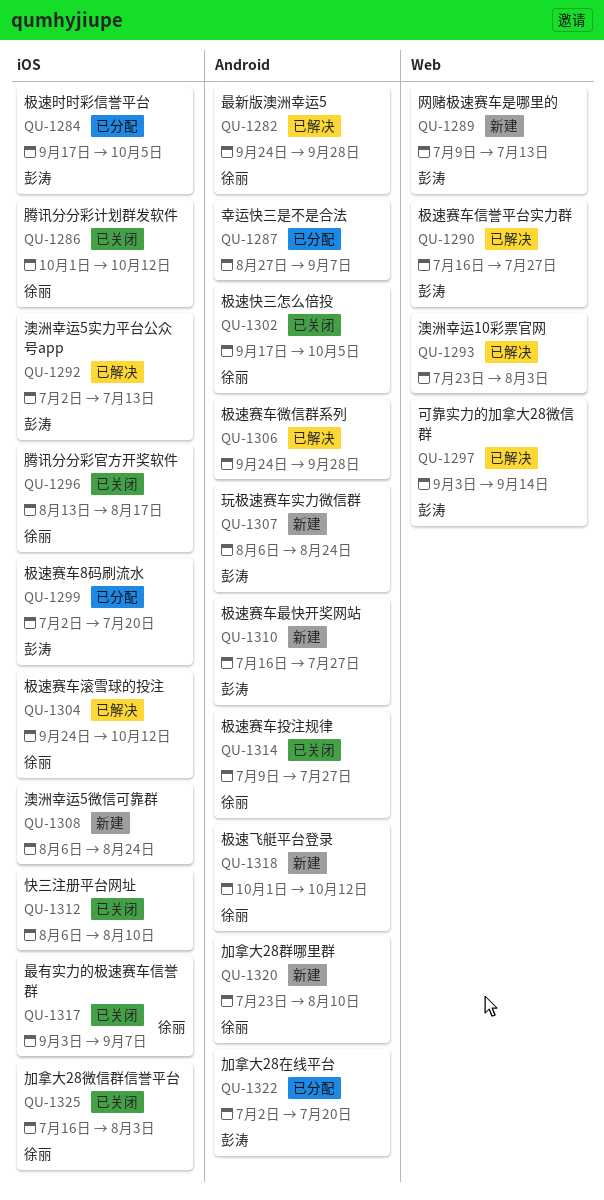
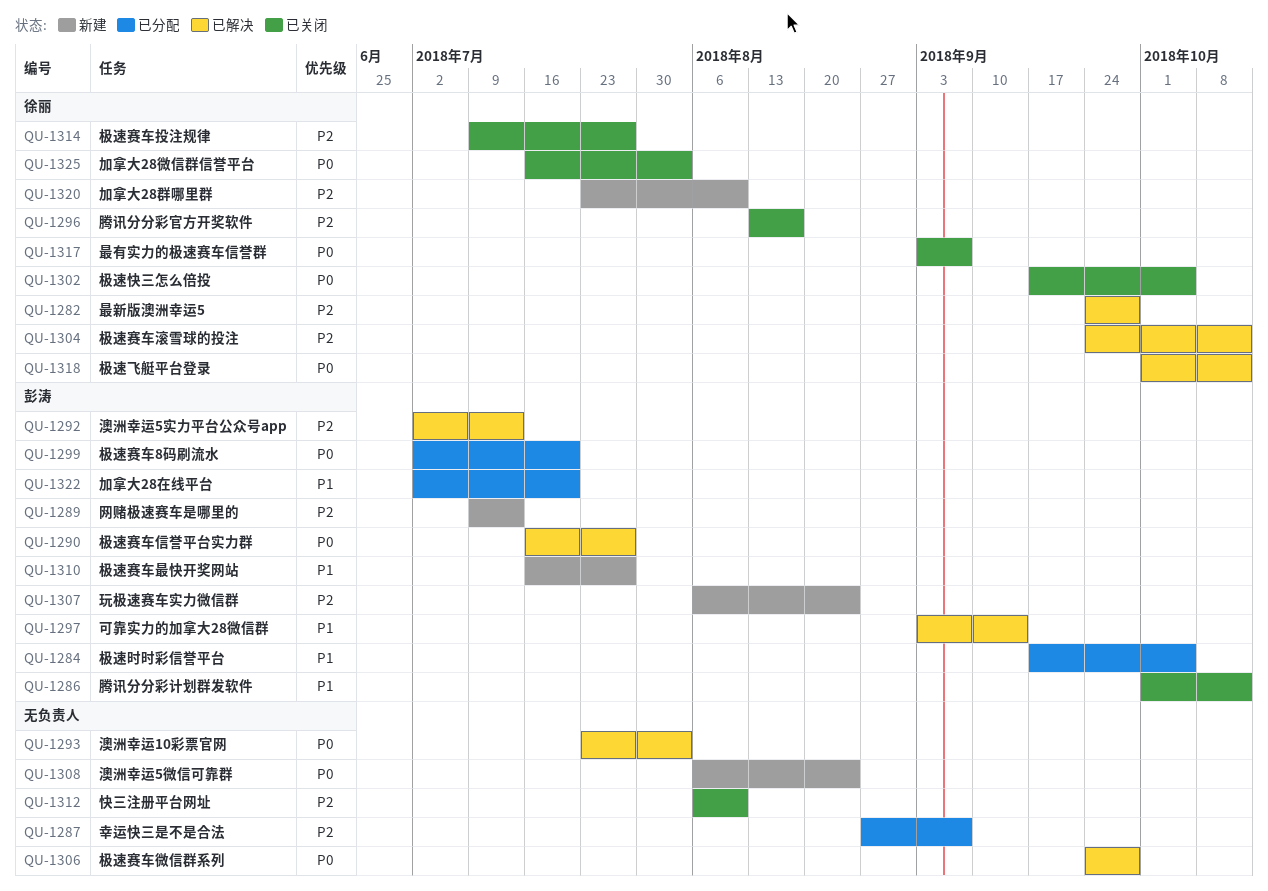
QU-1286, owner: 徐丽 -> 彭涛
QU-1318, status: 新建 -> 已解决

